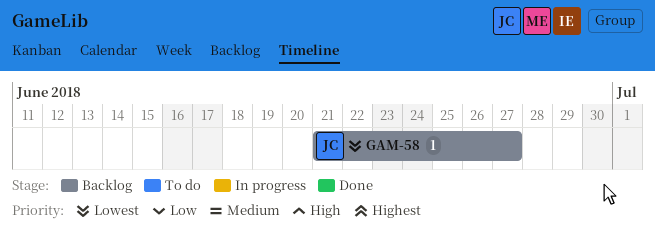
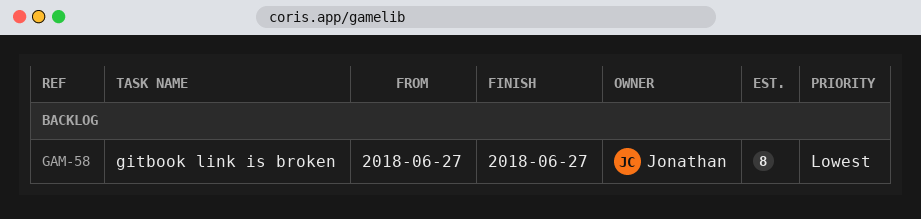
GAM-58, estimate: 1 -> 8
GAM-58, start: Jun 21 -> Jun 27

